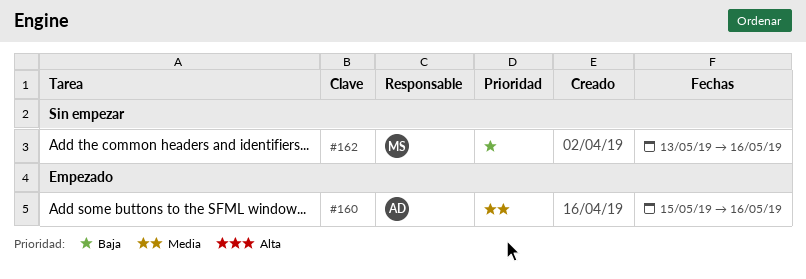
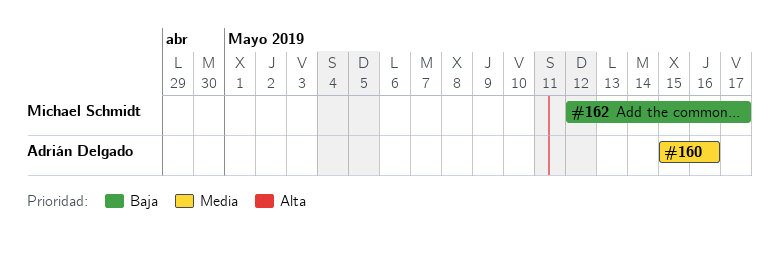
#162, start: May 13 -> May 12
#162, due: May 16 -> May 17

